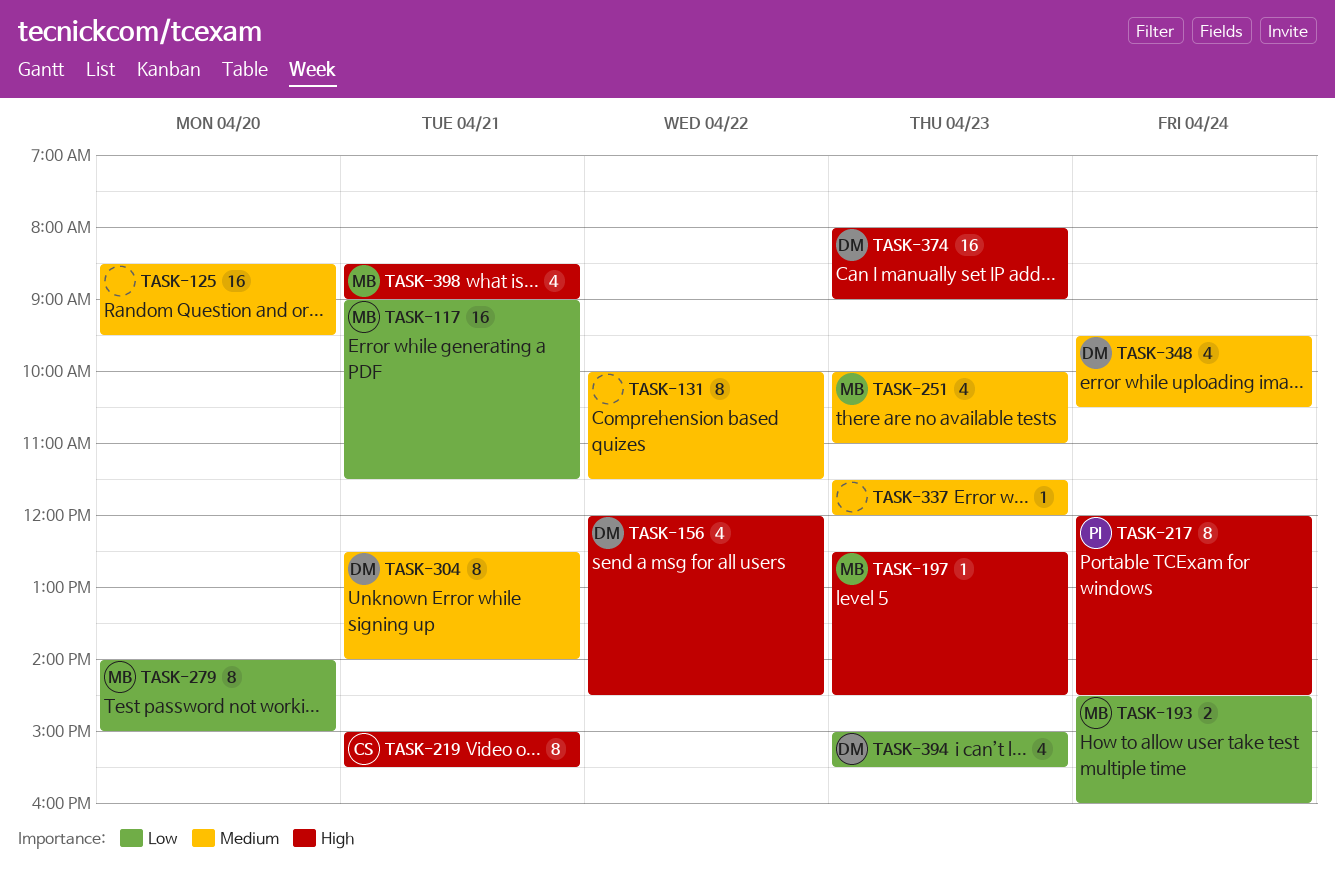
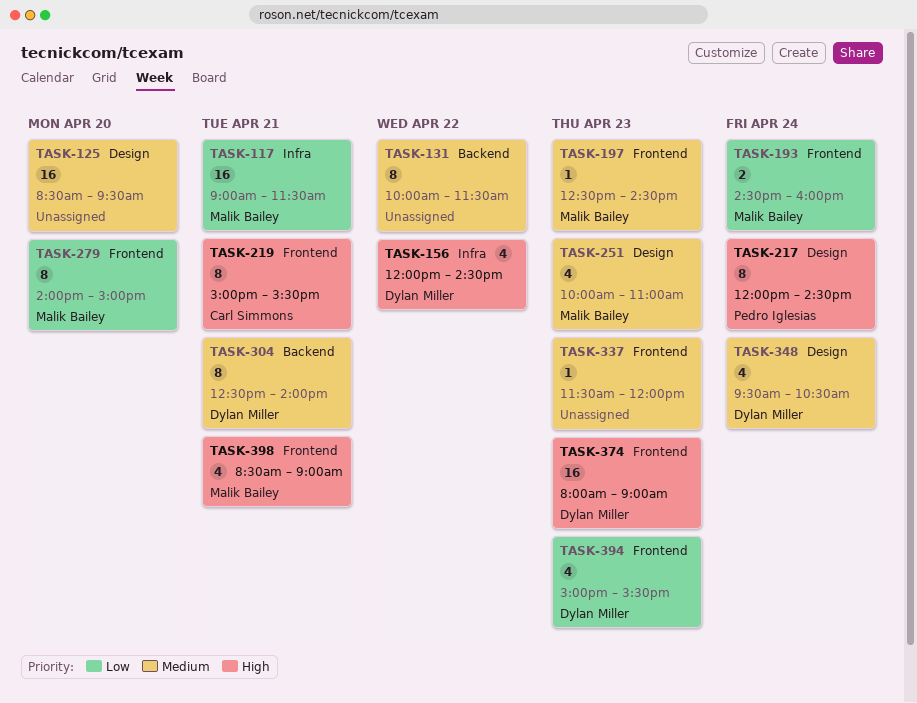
TASK-197, priority: High -> Medium

